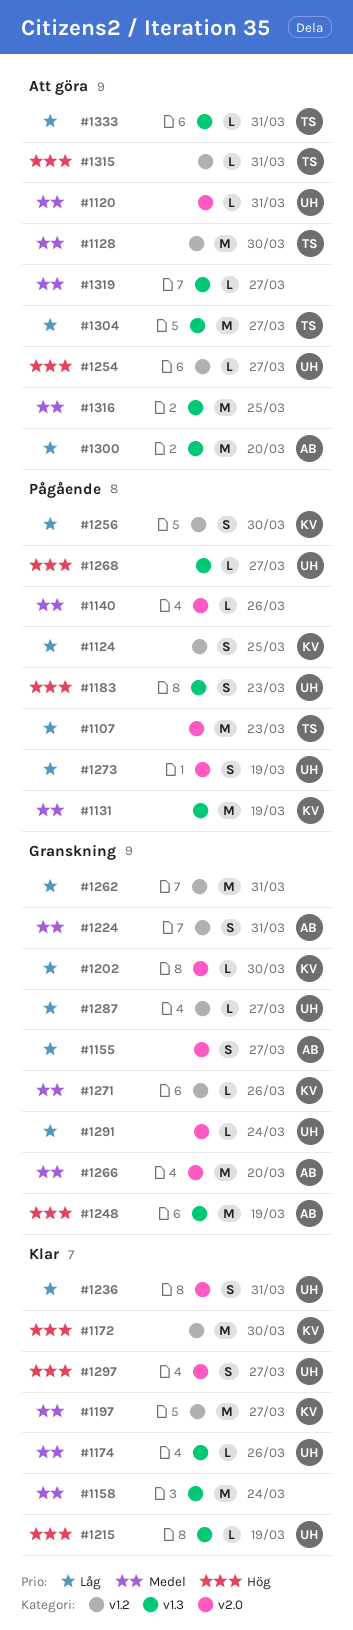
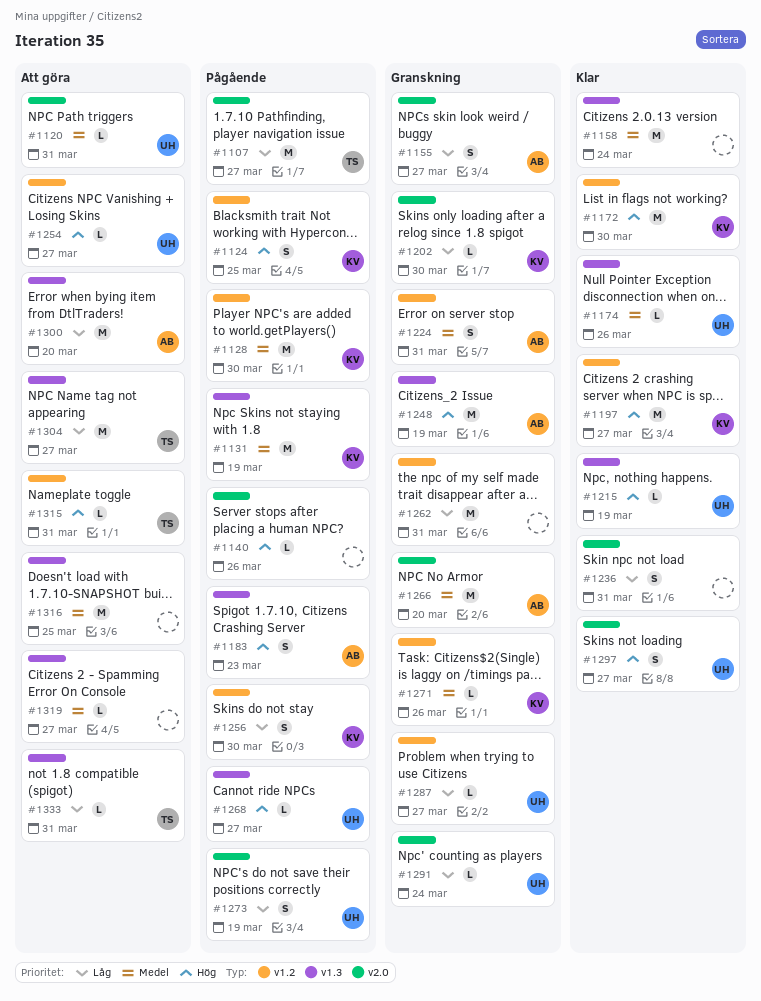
#1107, due: Mar 23 -> Mar 27
#1124, priority: Låg -> Hög
#1128, status: Att göra -> Pågående
#1128, owner: TS -> KV
#1140, priority: Medel -> Hög
#1183, owner: UH -> AB
#1197, priority: Medel -> Hög
#1236, owner: UH -> none

